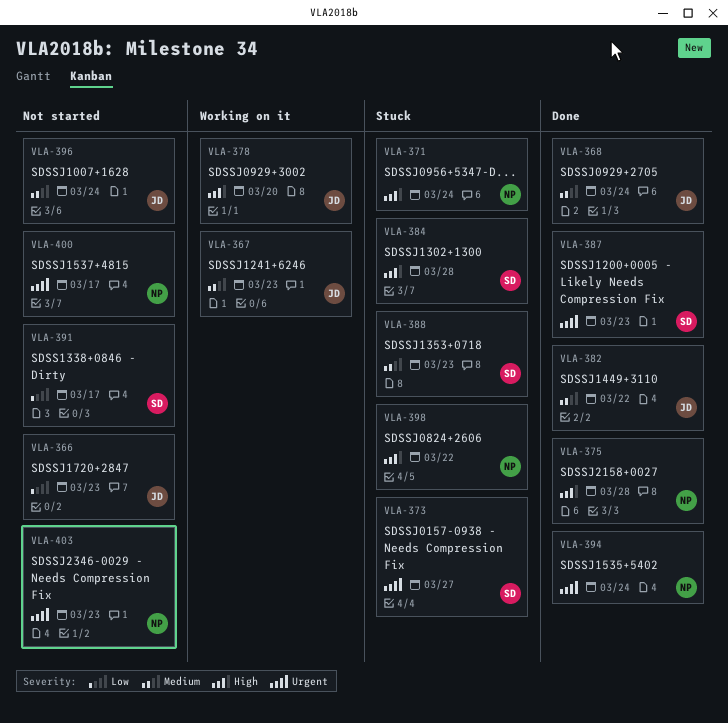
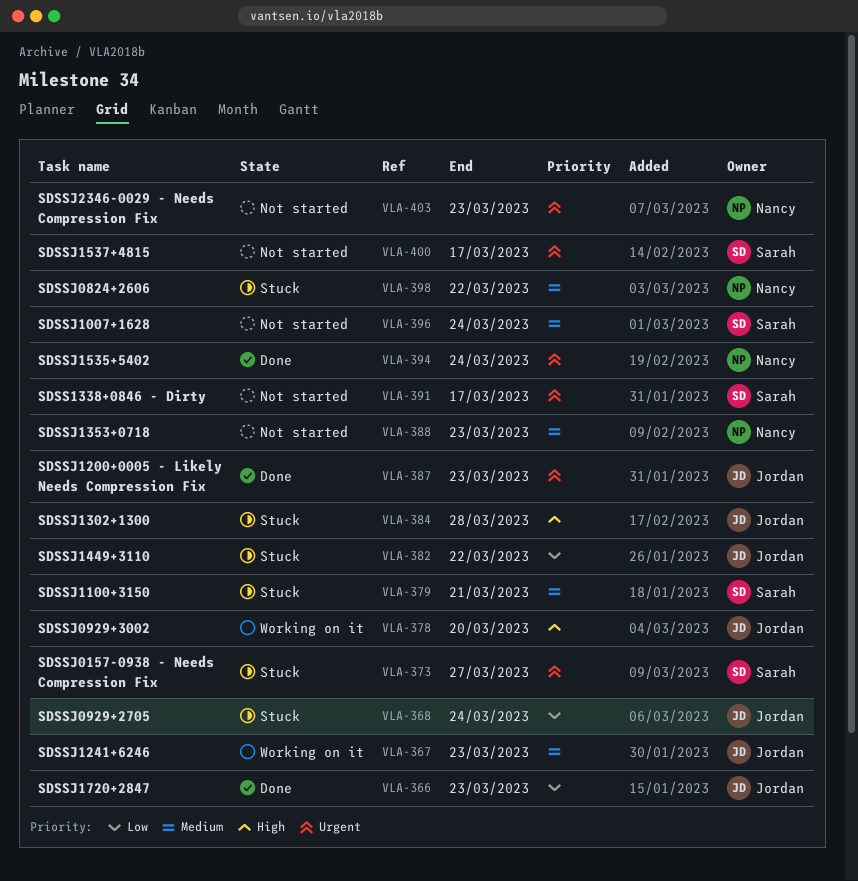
VLA-366, status: Not started -> Done
VLA-368, status: Done -> Stuck
VLA-368, priority: Medium -> Low
VLA-371: present -> none
VLA-375: present -> none
VLA-379: none -> present
VLA-382, status: Done -> Stuck
VLA-382, priority: Medium -> Low
VLA-384, owner: Sarah -> Jordan
VLA-387, owner: Sarah -> Jordan
VLA-388, status: Stuck -> Not started
VLA-388, owner: Sarah -> Nancy
VLA-391, priority: Low -> Urgent
VLA-396, owner: Jordan -> Sarah
VLA-398, priority: High -> Medium
VLA-400, owner: Nancy -> Sarah

